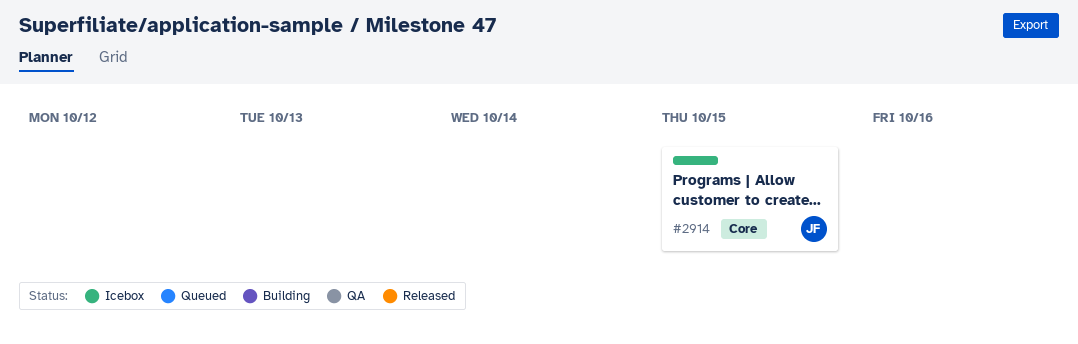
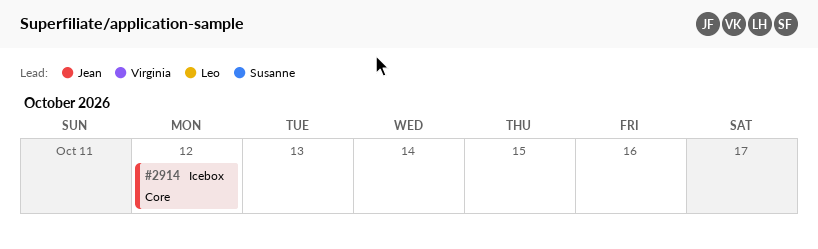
#2914, due: Oct 15 -> Oct 12

